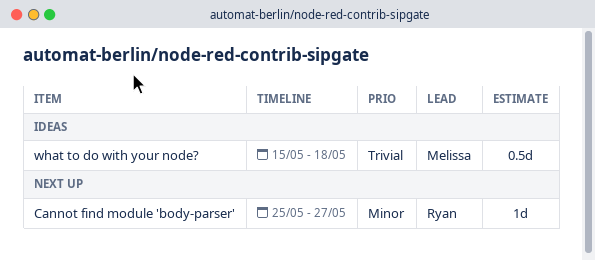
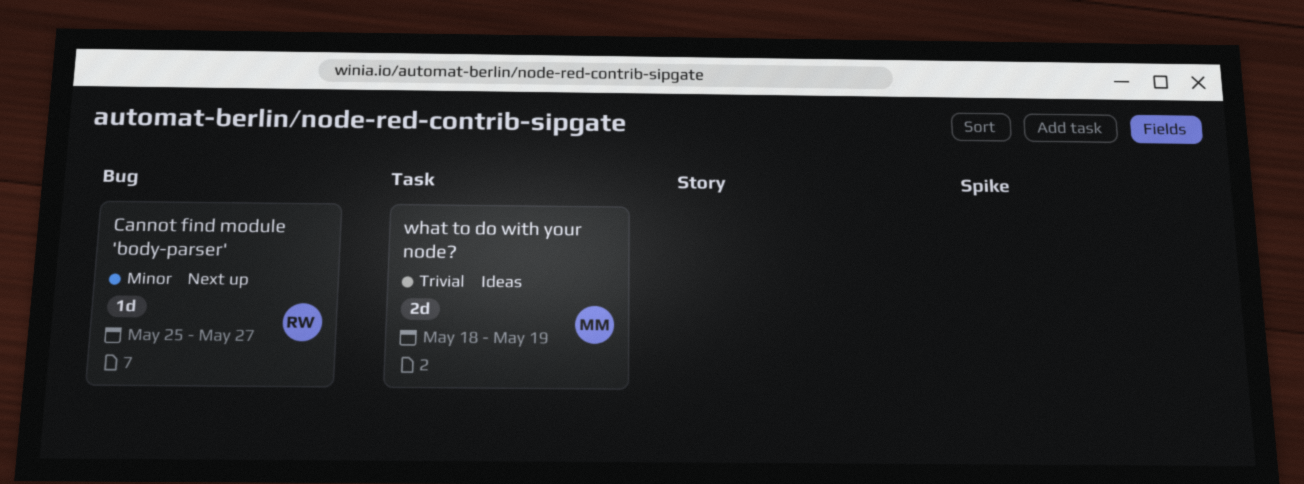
what to do with your node?, estimate: 0.5d -> 2d
what to do with your node?, start: May 15 -> May 18
what to do with your node?, due: May 18 -> May 19

